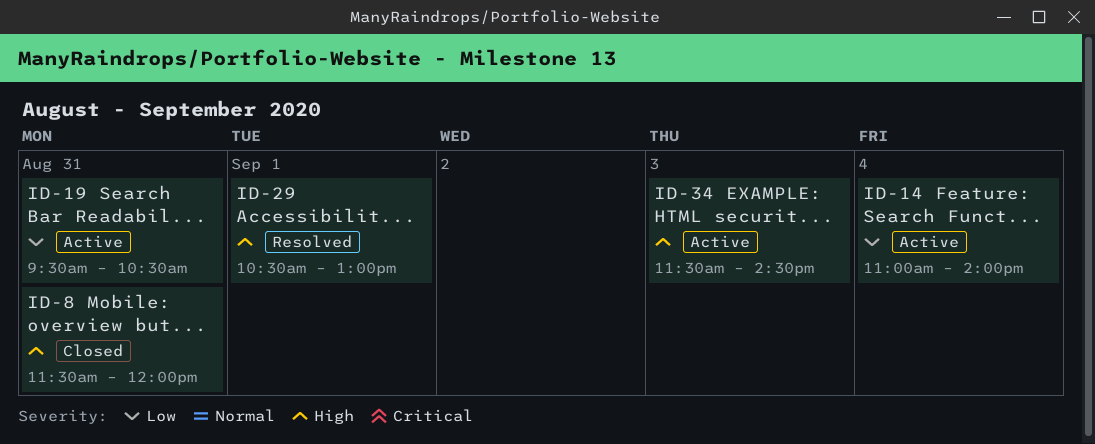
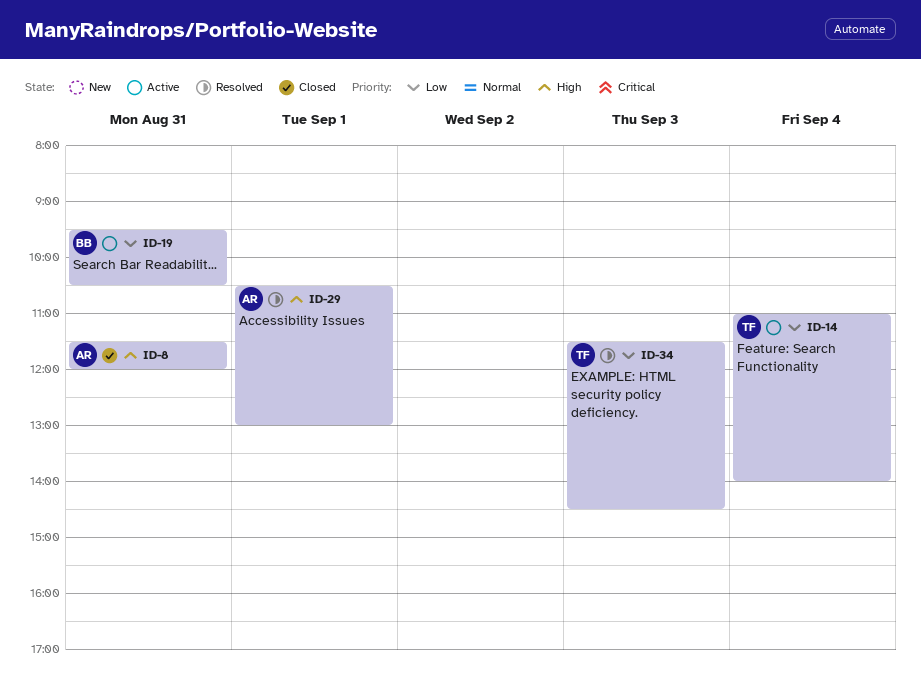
ID-34, status: Active -> Resolved
ID-34, priority: High -> Low

